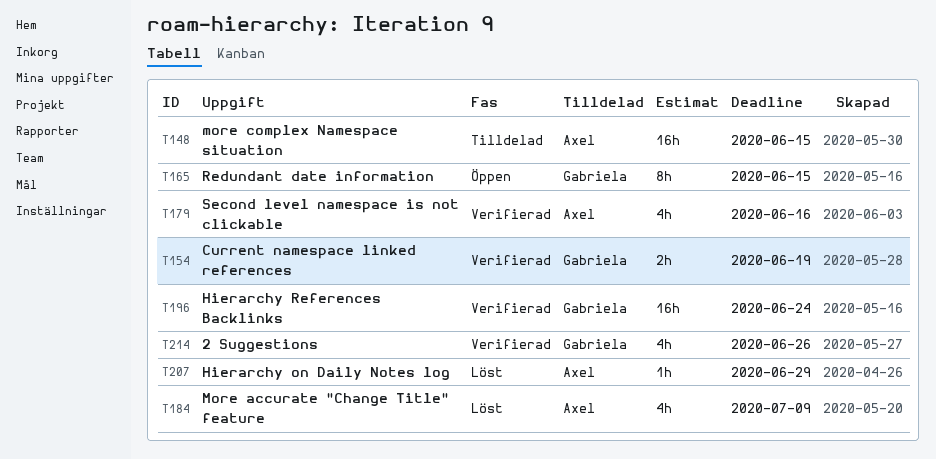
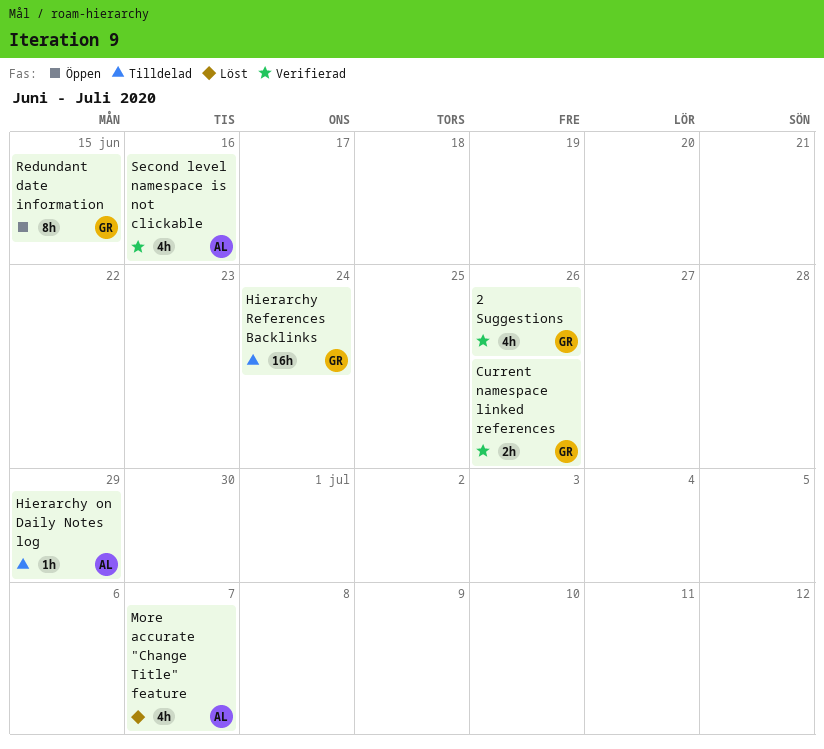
Current namespace linked references, due: Jun 19 -> Jun 26
Hierarchy on Daily Notes log, status: Löst -> Tilldelad
Hierarchy References Backlinks, status: Verifierad -> Tilldelad
More accurate "Change Title" feature, due: Jul 9 -> Jul 7
more complex Namespace situation: present -> none

